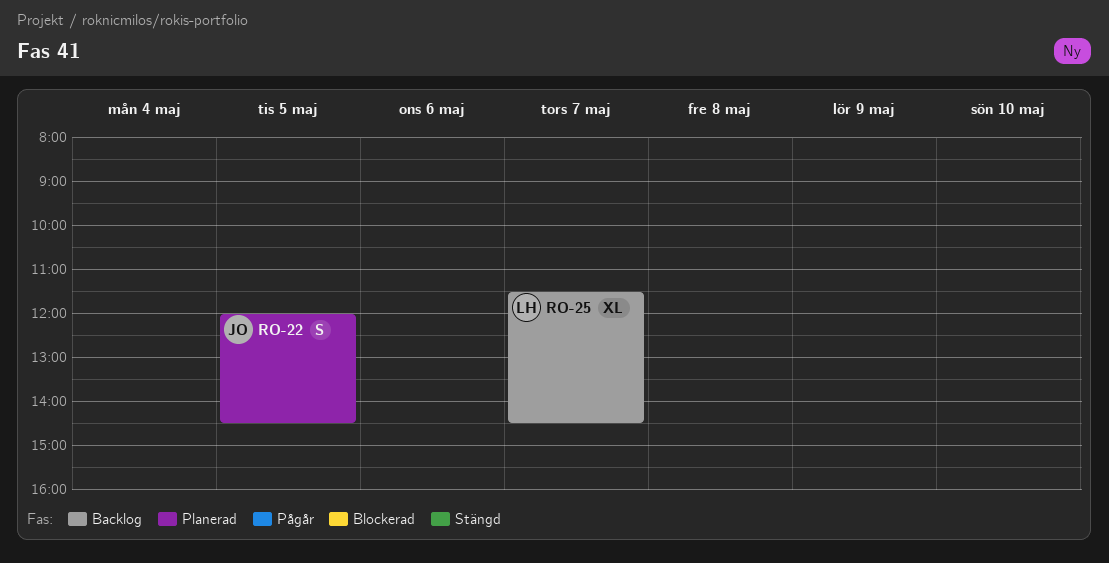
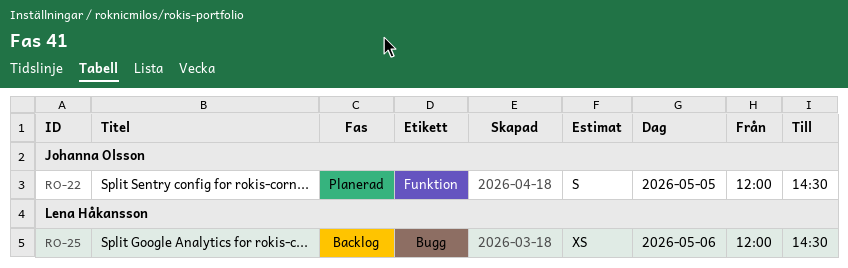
RO-25, estimate: XL -> XS
RO-25, day: May 7 -> May 6
RO-25, begins: 11:30 -> 12:00

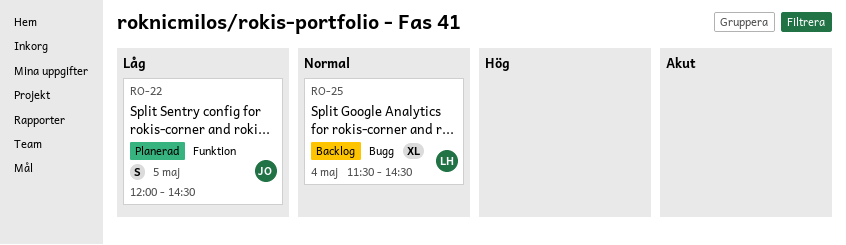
RO-25, estimate: XS -> XL
RO-25, day: May 6 -> May 4
RO-25, begins: 12:00 -> 11:30

